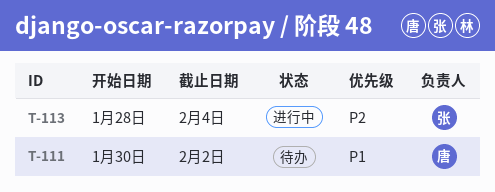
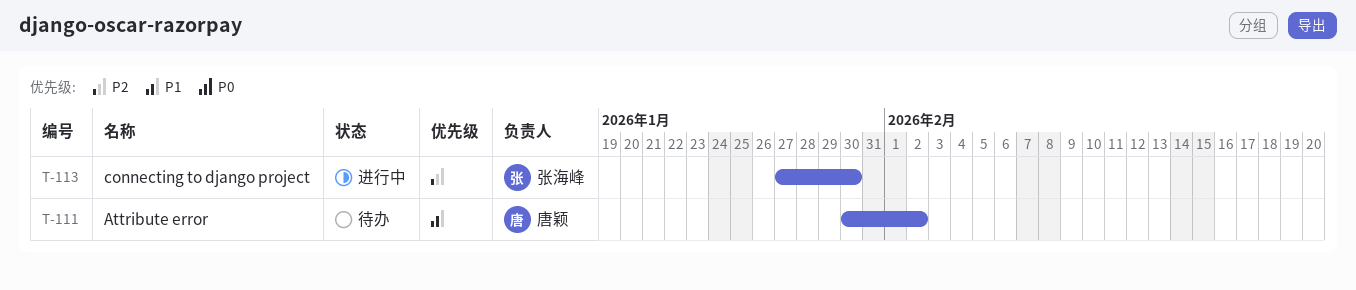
T-113, start: Jan 28 -> Jan 27
T-113, due: Feb 4 -> Jan 30

